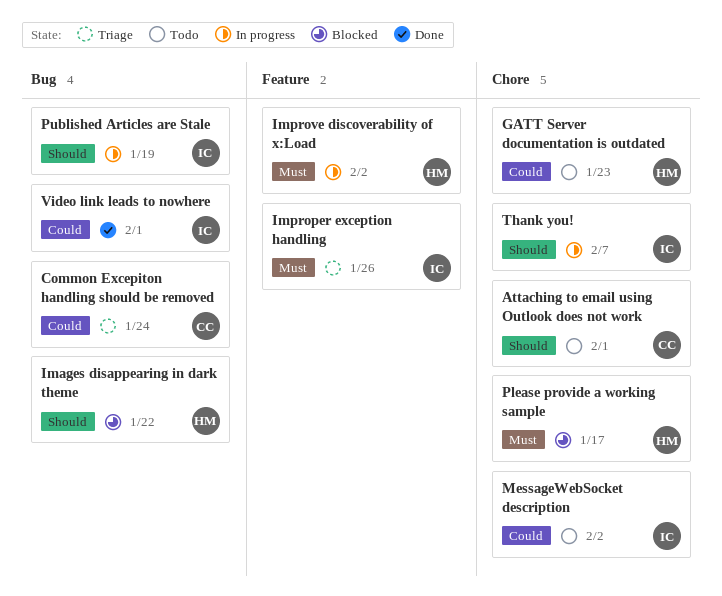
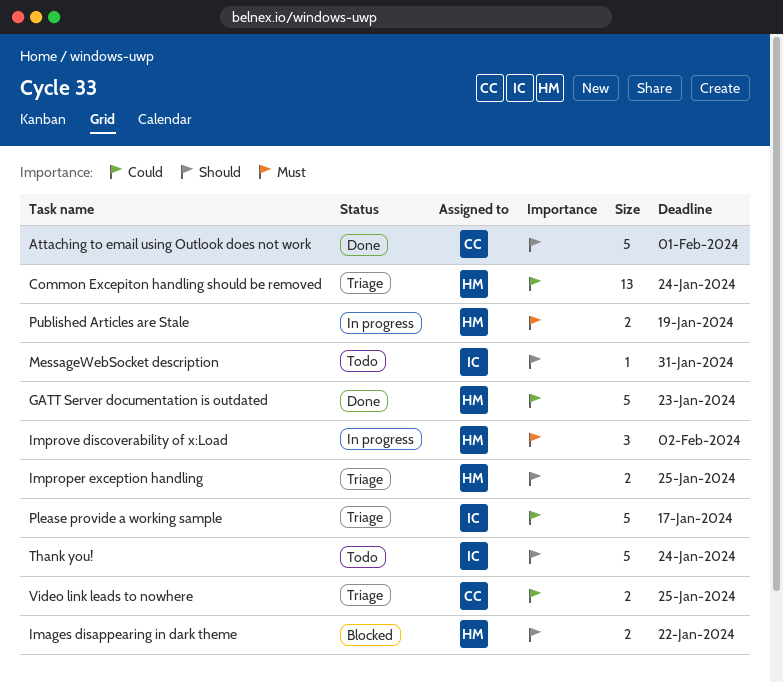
Attaching to email using Outlook does not work, status: Todo -> Done
Common Excepiton handling should be removed, owner: CC -> HM
GATT Server documentation is outdated, status: Todo -> Done
Improper exception handling, owner: IC -> HM
Improper exception handling, priority: Must -> Should
Improper exception handling, due: Jan 26 -> Jan 25
MessageWebSocket description, priority: Could -> Should
MessageWebSocket description, due: Feb 2 -> Jan 31
Please provide a working sample, status: Blocked -> Triage
Please provide a working sample, owner: HM -> IC
Please provide a working sample, priority: Must -> Could
Published Articles are Stale, owner: IC -> HM
Published Articles are Stale, priority: Should -> Must
Thank you!, status: In progress -> Todo
Thank you!, due: Feb 7 -> Jan 24
Video link leads to nowhere, status: Done -> Triage
Video link leads to nowhere, owner: IC -> CC
Video link leads to nowhere, due: Feb 1 -> Jan 25

